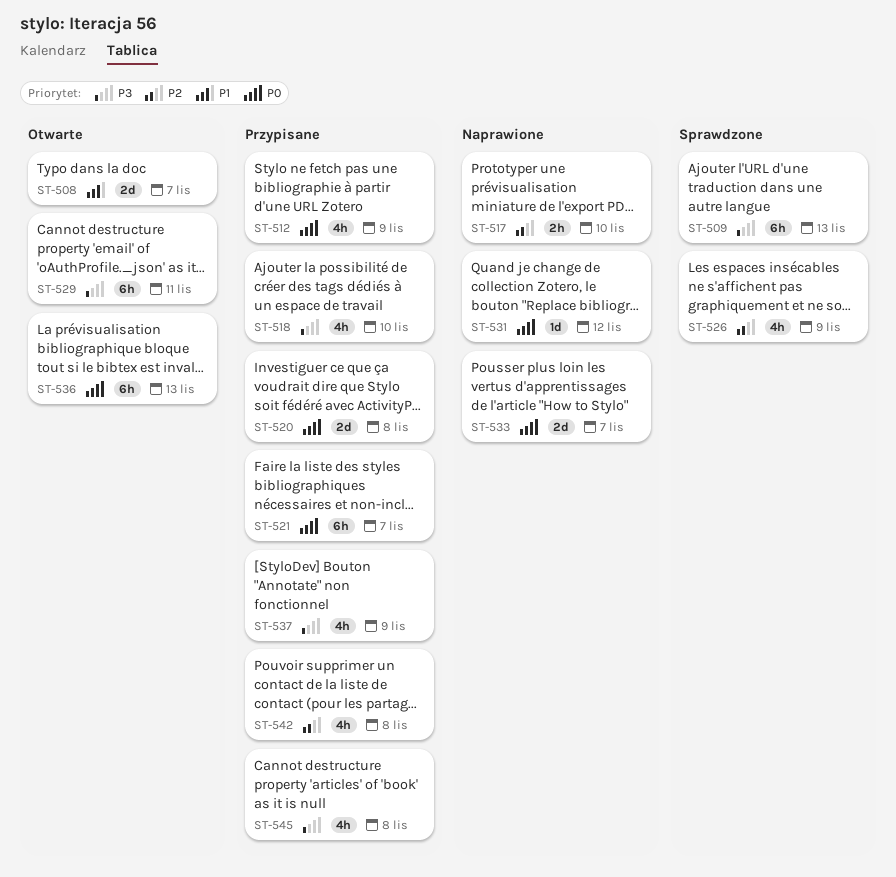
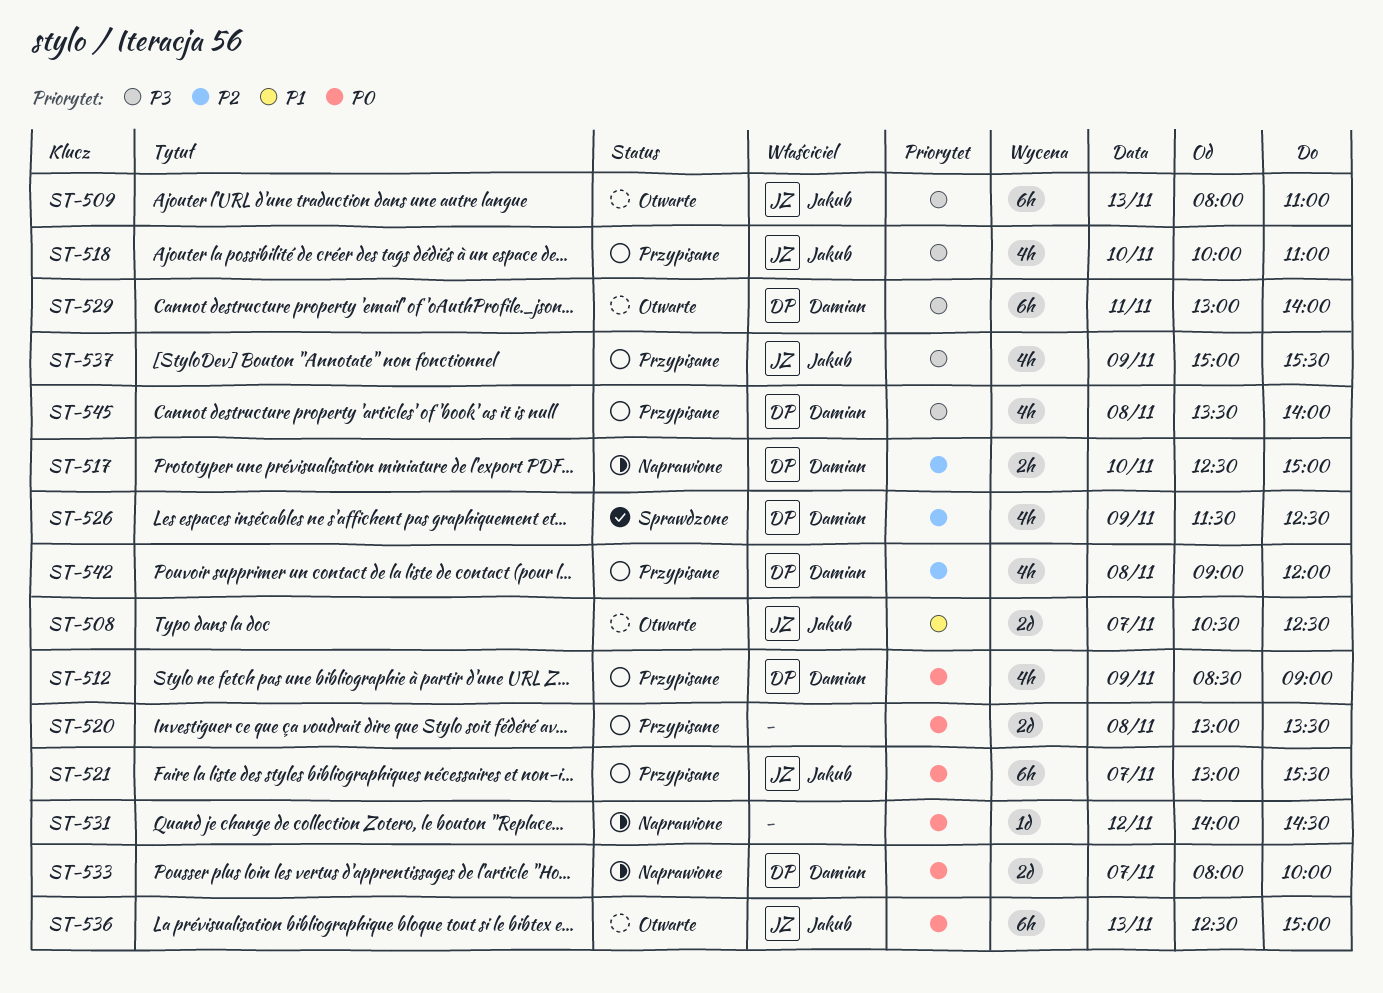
ST-509, status: Sprawdzone -> Otwarte

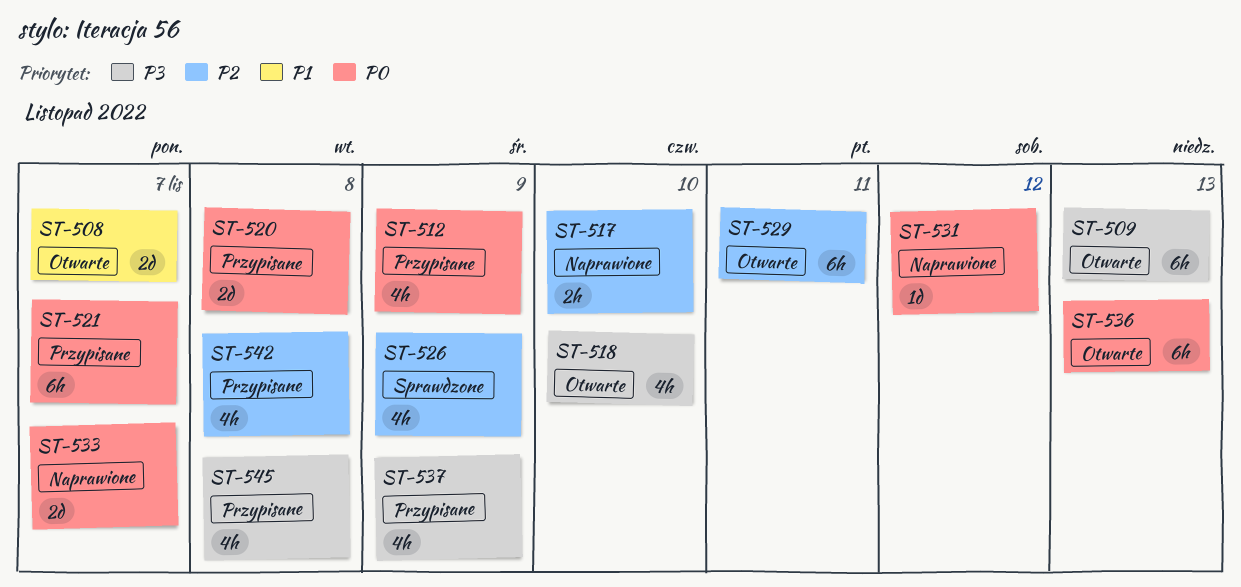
ST-518, status: Przypisane -> Otwarte
ST-529, priority: P3 -> P2

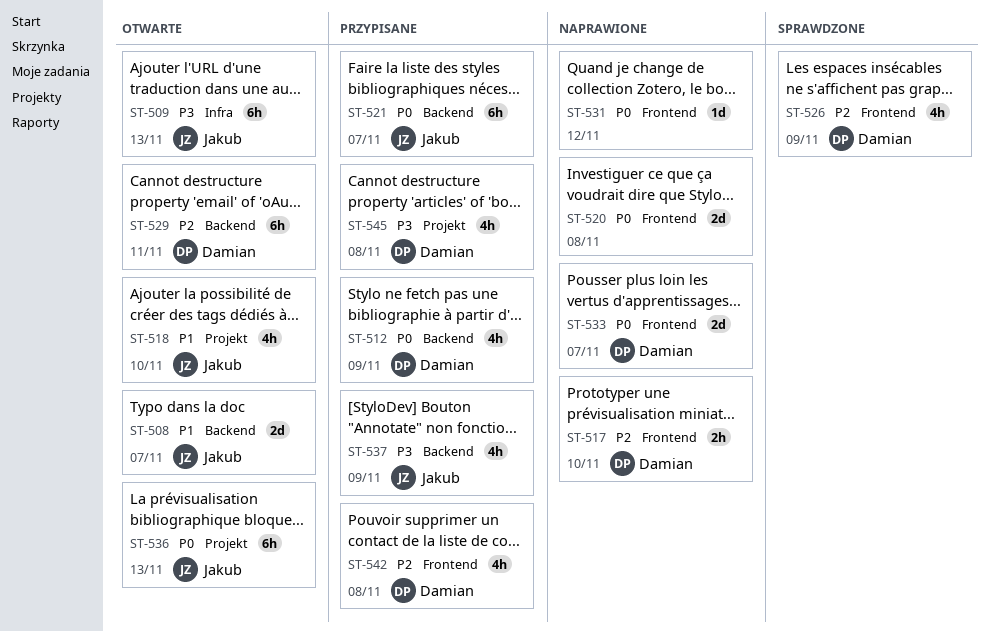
ST-518, priority: P3 -> P1
ST-520, status: Przypisane -> Naprawione

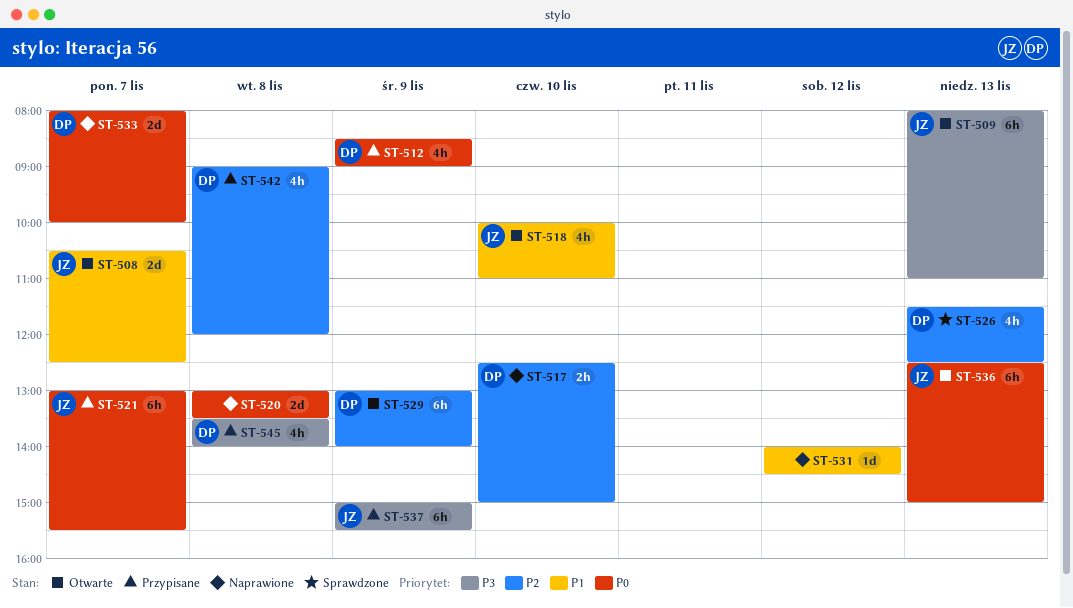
ST-526, day: Nov 9 -> Nov 13
ST-529, day: Nov 11 -> Nov 9
ST-531, priority: P0 -> P1
ST-537, estimate: 4h -> 6h

